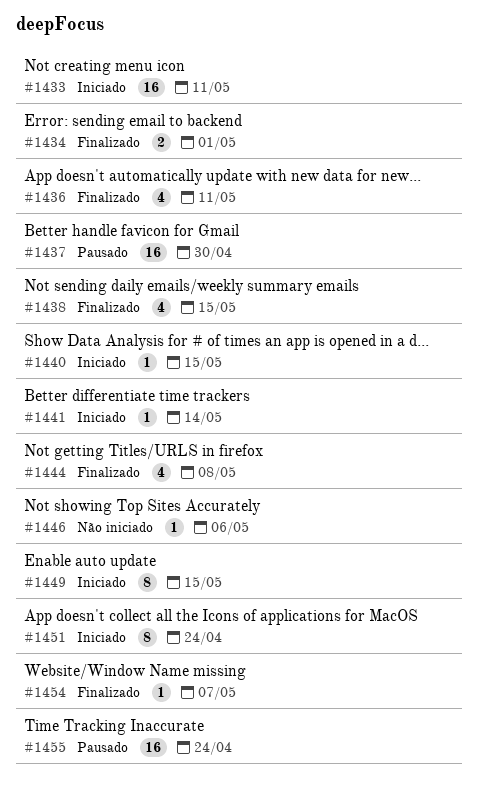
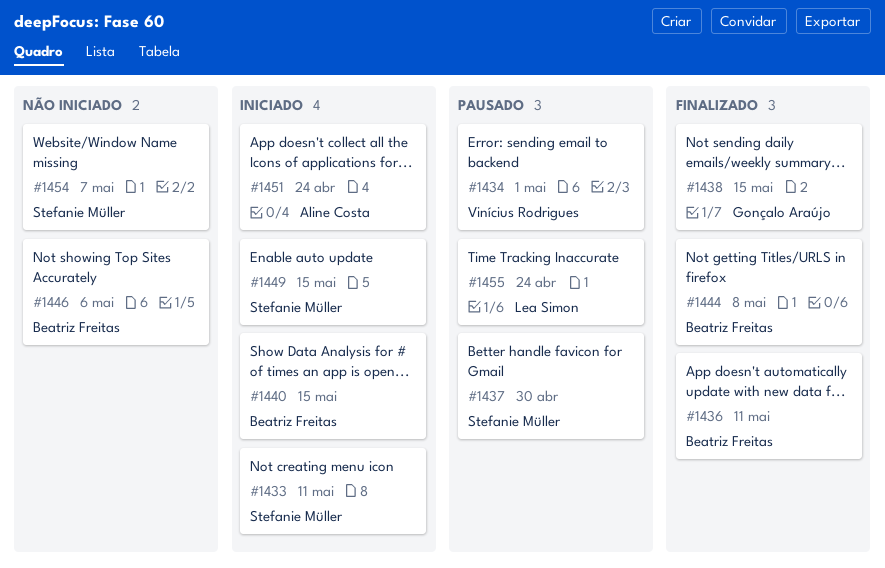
#1434, status: Finalizado -> Pausado
#1441: present -> none
#1454, status: Finalizado -> Não iniciado

